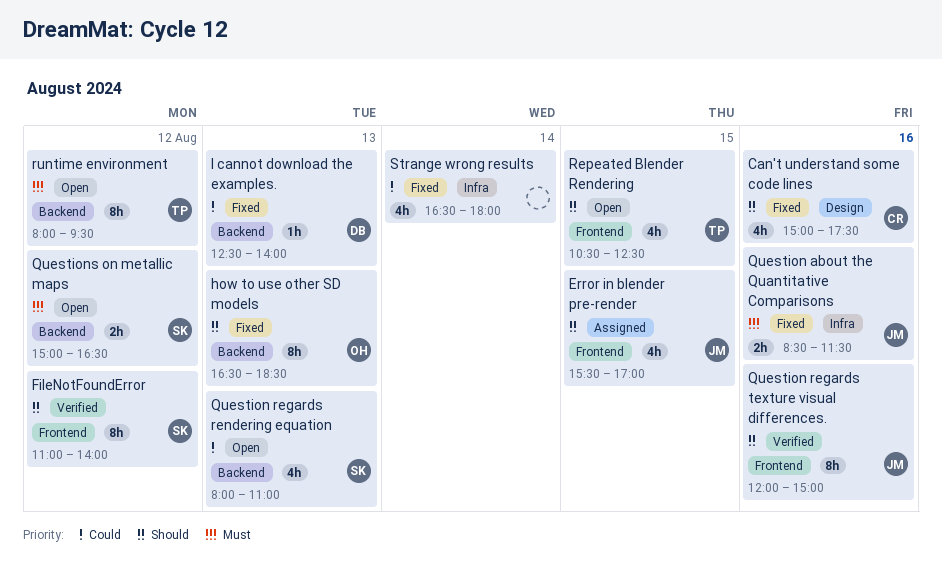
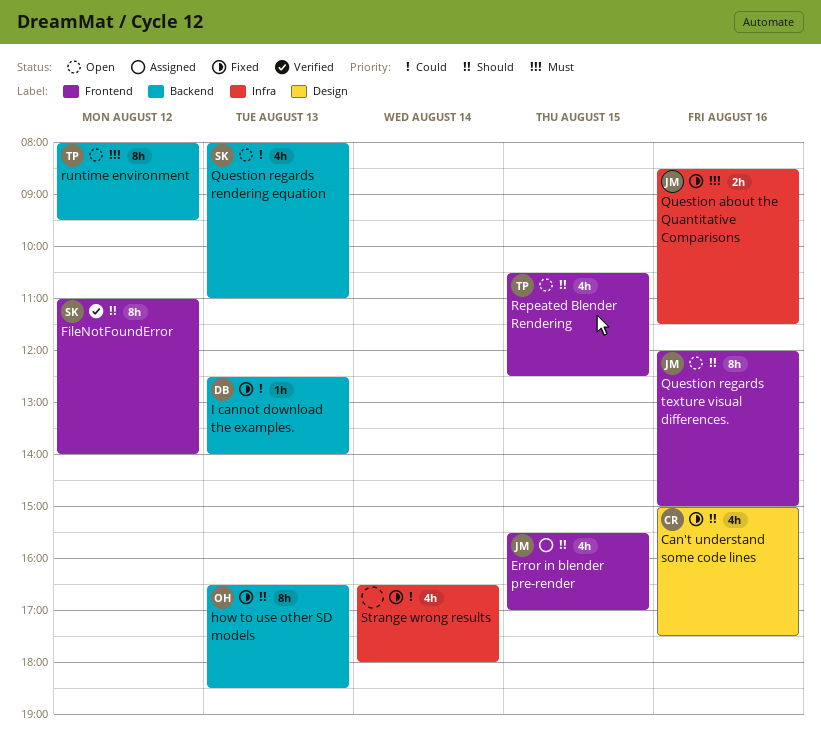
Question regards texture visual differences., status: Verified -> Open
Questions on metallic maps: present -> none

